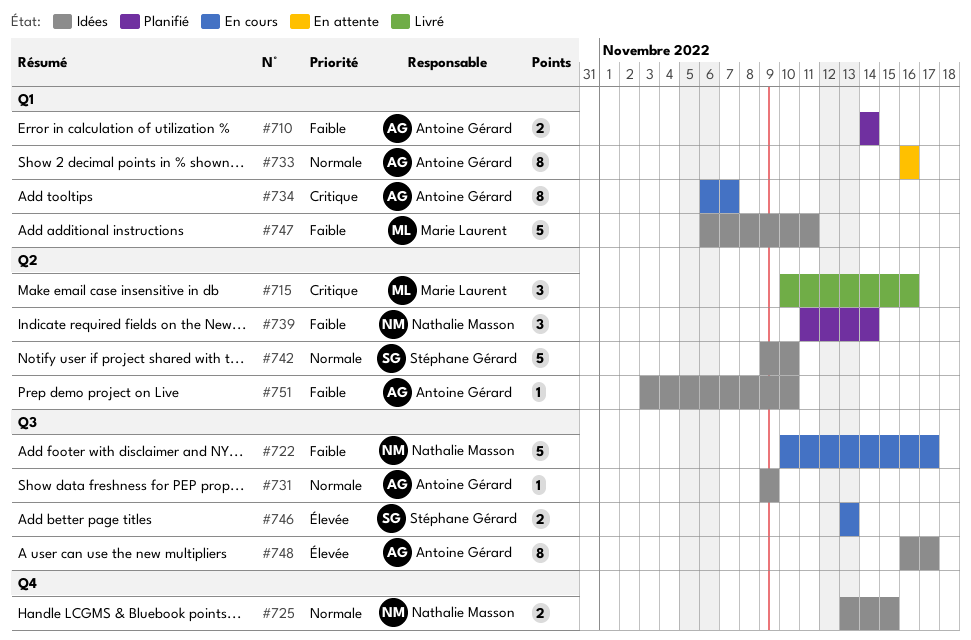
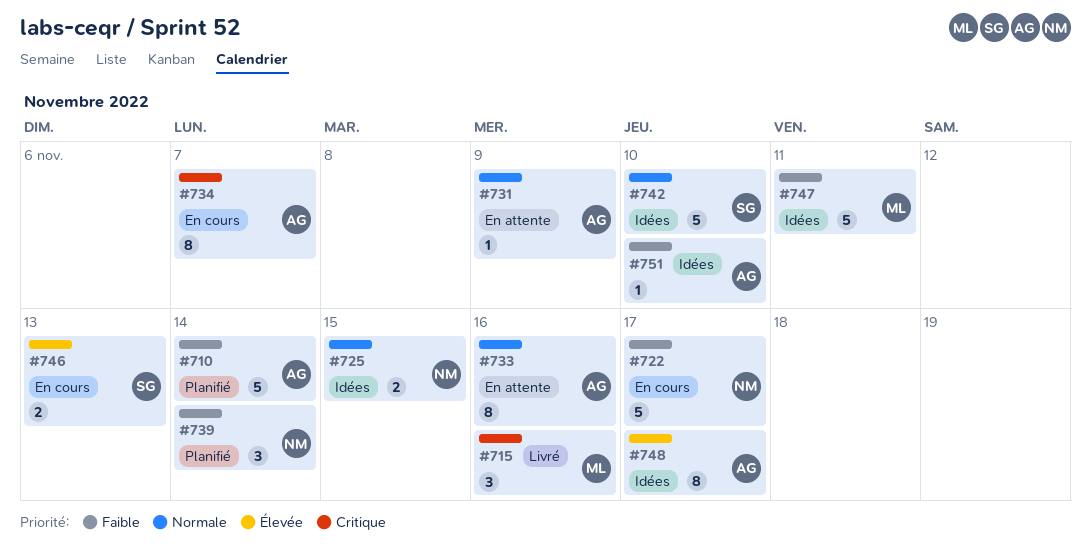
#710, estimate: 2 -> 5
#731, status: Idées -> En attente

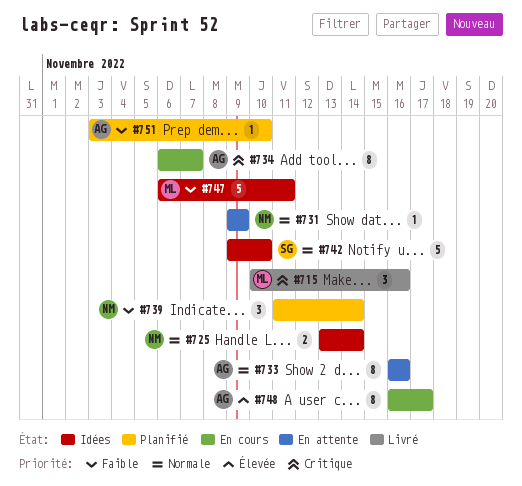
#710: present -> none
#722: present -> none
#725, due: Nov 15 -> Nov 14
#731, owner: AG -> NM
#746: present -> none
#748, status: Idées -> En cours
#751, status: Idées -> Planifié

